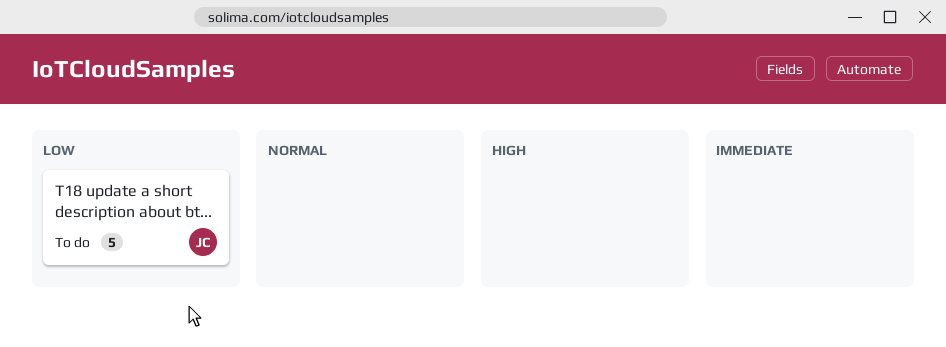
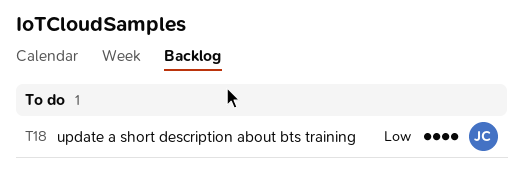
T18, estimate: 5 -> 4

